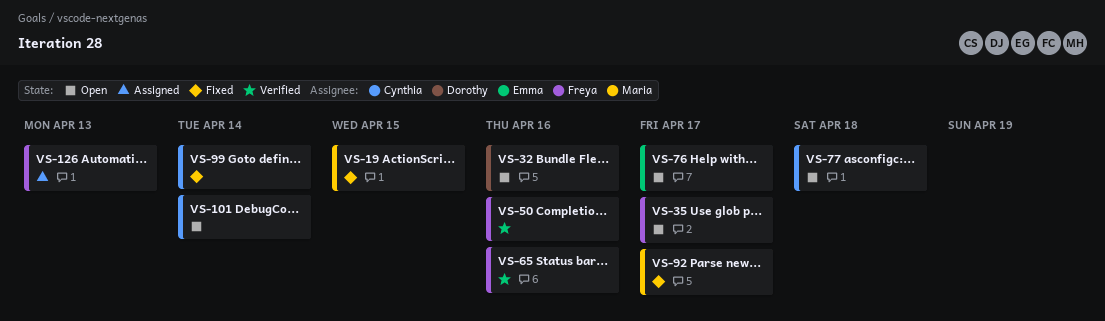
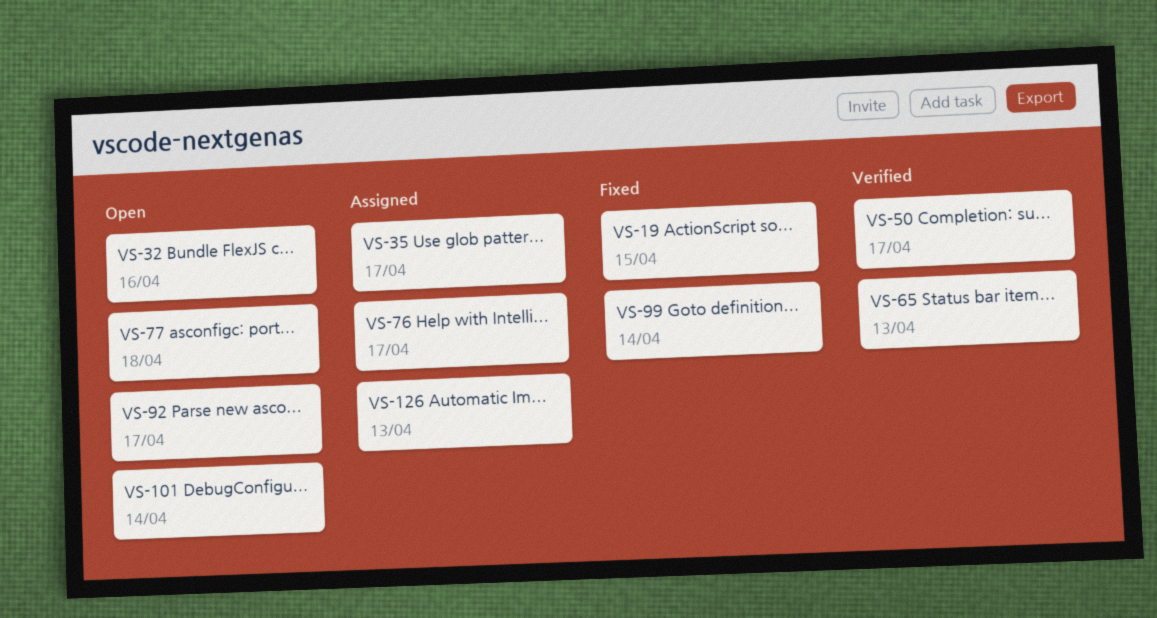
VS-35, status: Open -> Assigned
VS-50, due: Apr 16 -> Apr 17
VS-65, due: Apr 16 -> Apr 13
VS-76, status: Open -> Assigned
VS-92, status: Fixed -> Open

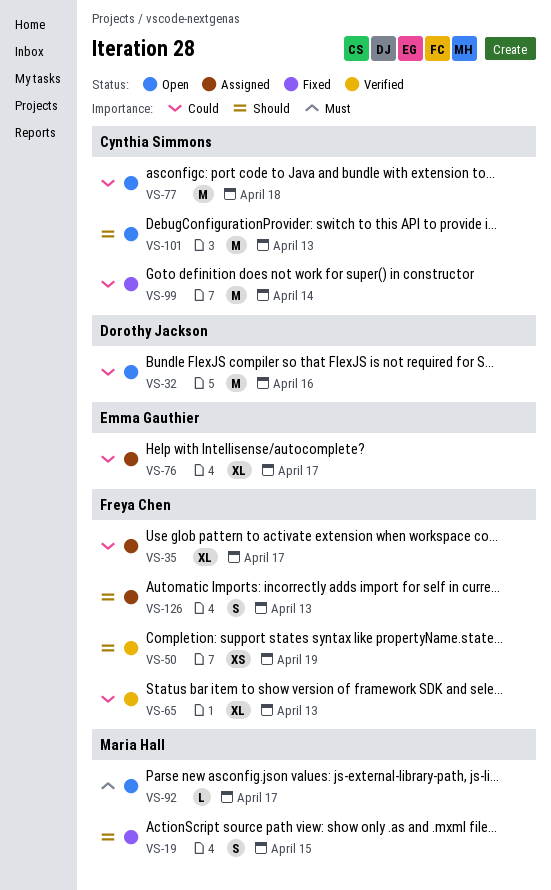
VS-50, due: Apr 17 -> Apr 19
VS-101, due: Apr 14 -> Apr 13

